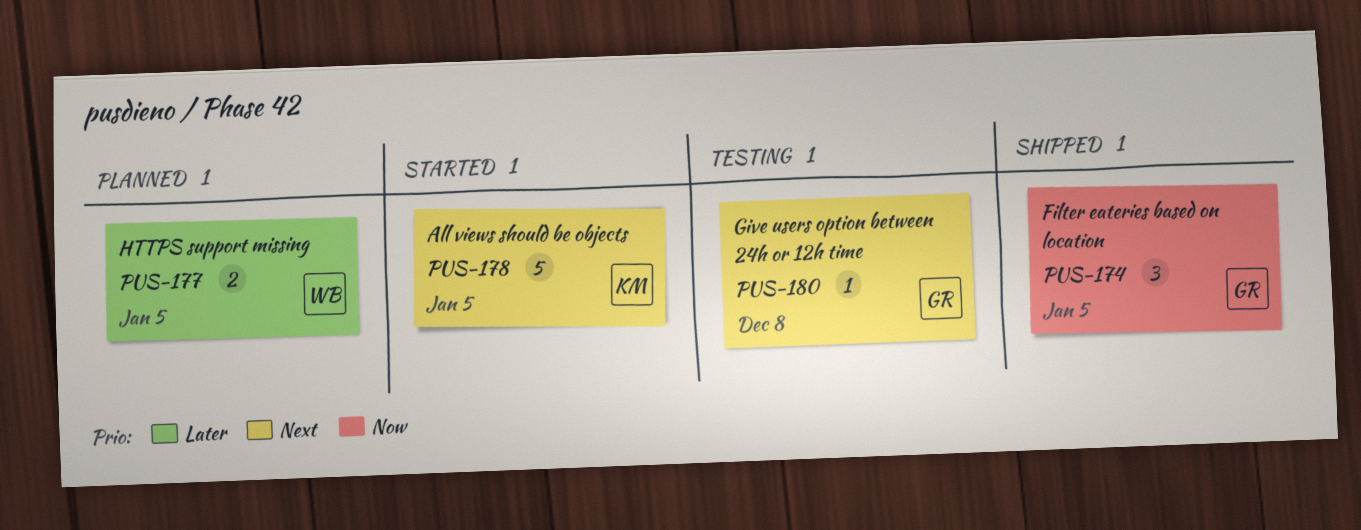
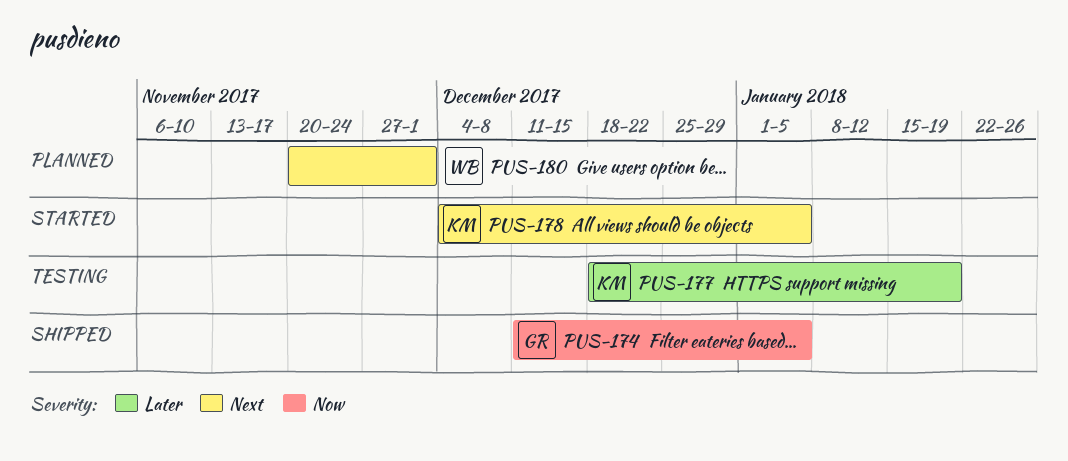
PUS-177, status: Planned -> Testing
PUS-177, owner: WB -> KM
PUS-177, due: Jan 5 -> Jan 19
PUS-180, status: Testing -> Planned
PUS-180, owner: GR -> WB
PUS-180, due: Dec 8 -> Dec 1

